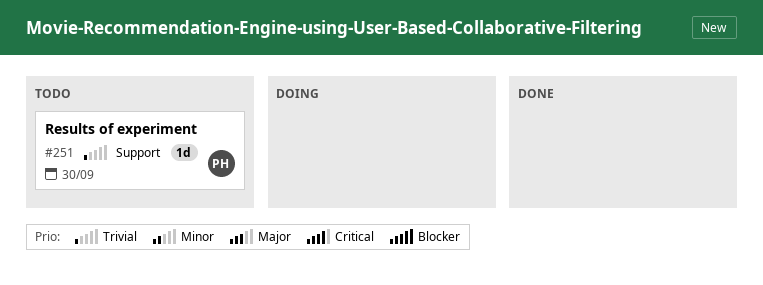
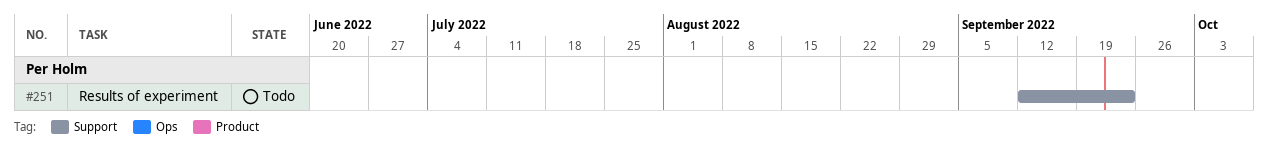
#251, due: Sep 30 -> Sep 23

